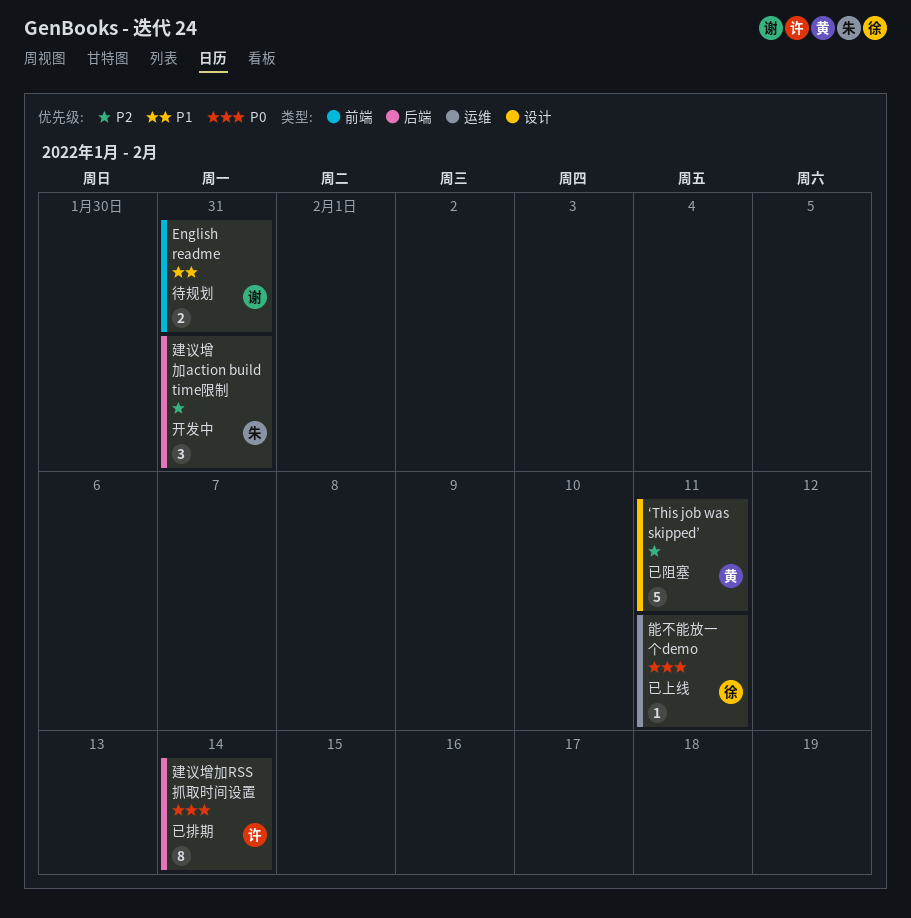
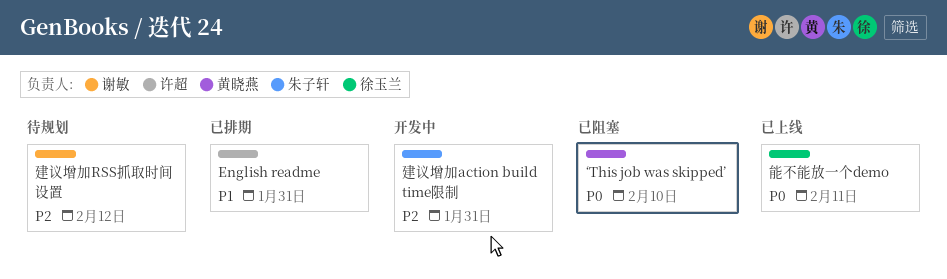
English readme, status: 待规划 -> 已排期
English readme, owner: 谢敏 -> 许超
‘This job was skipped’, priority: P2 -> P0
‘This job was skipped’, due: Feb 11 -> Feb 10
建议增加RSS抓取时间设置, status: 已排期 -> 待规划
建议增加RSS抓取时间设置, owner: 许超 -> 谢敏
建议增加RSS抓取时间设置, priority: P0 -> P2
建议增加RSS抓取时间设置, due: Feb 14 -> Feb 12

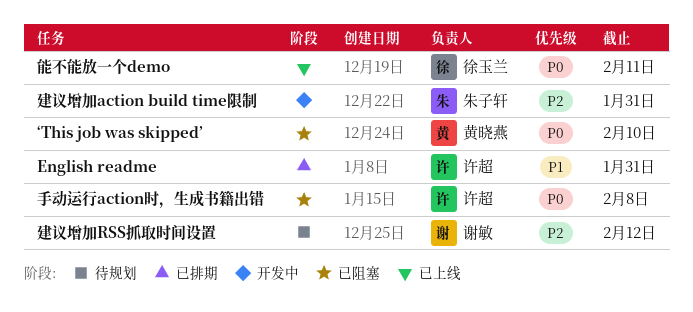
手动运行action时，生成书籍出错: none -> present

